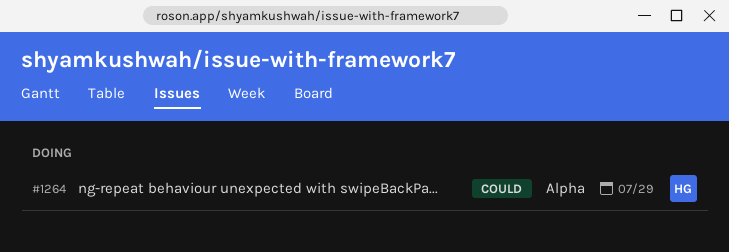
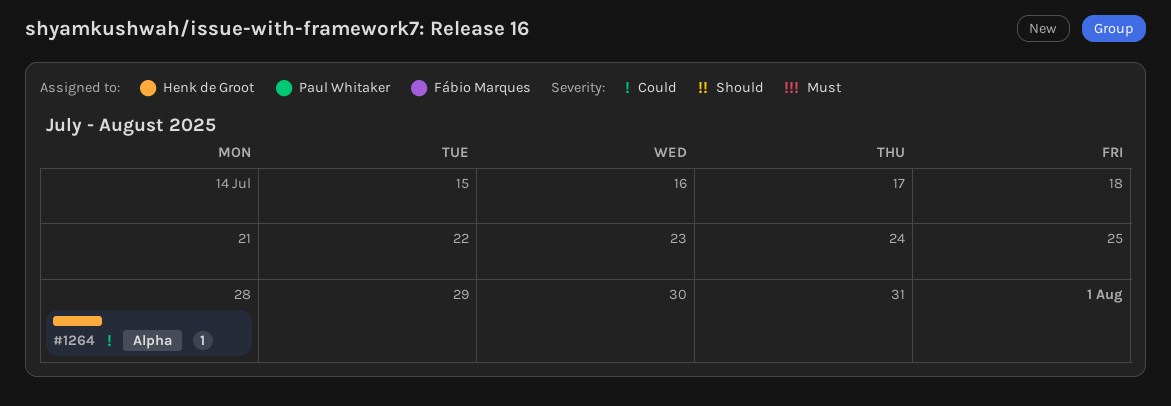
#1264, due: Jul 29 -> Jul 28

